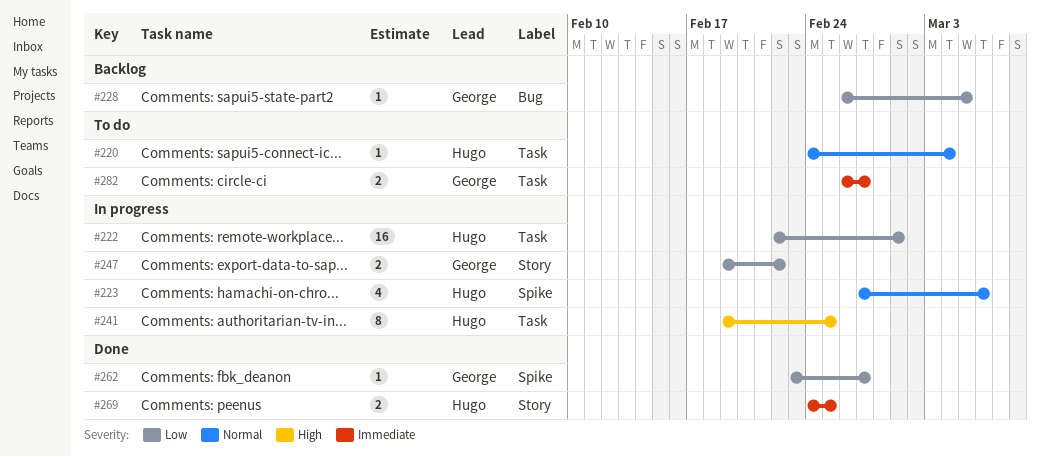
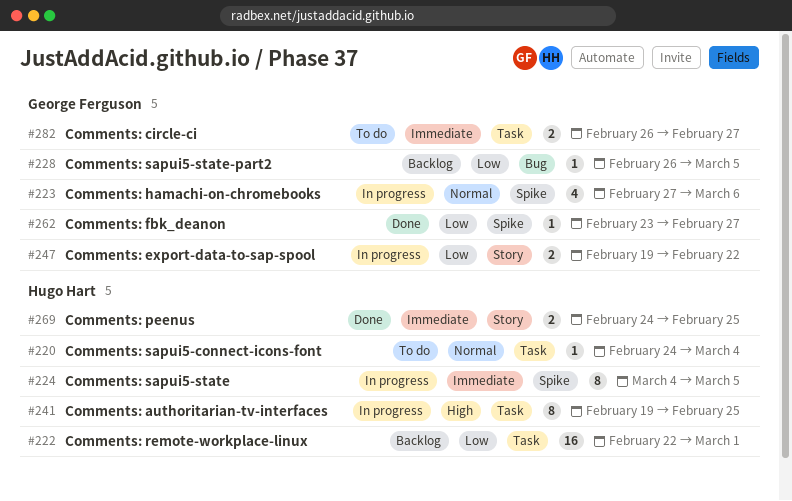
#222, status: In progress -> Backlog
#223, owner: Hugo Hart -> George Ferguson
#224: none -> present

